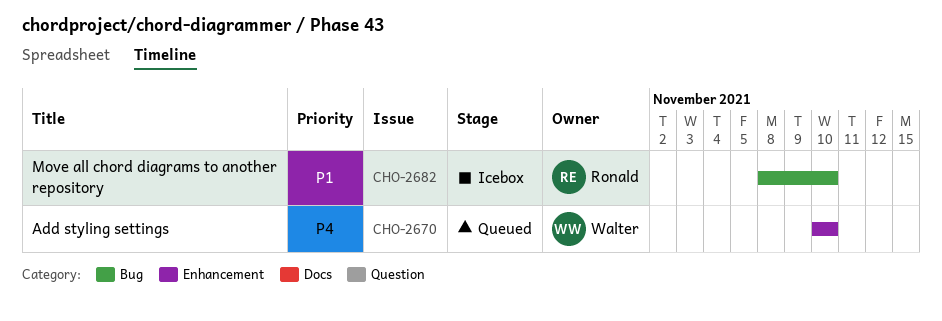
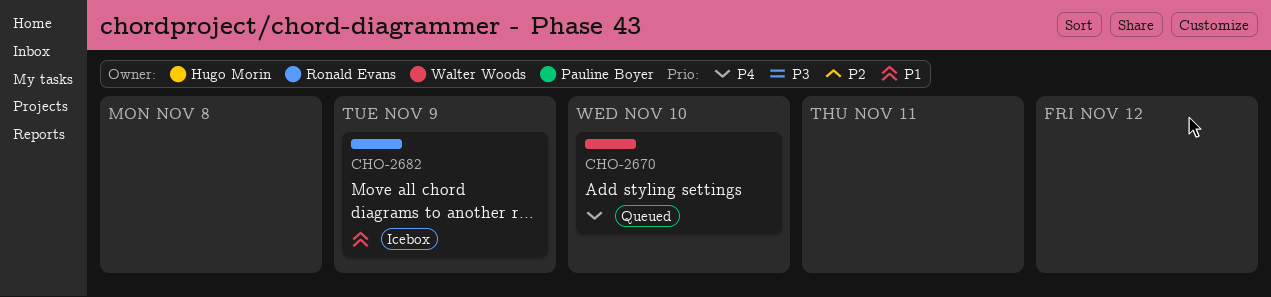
CHO-2682, due: Nov 10 -> Nov 9

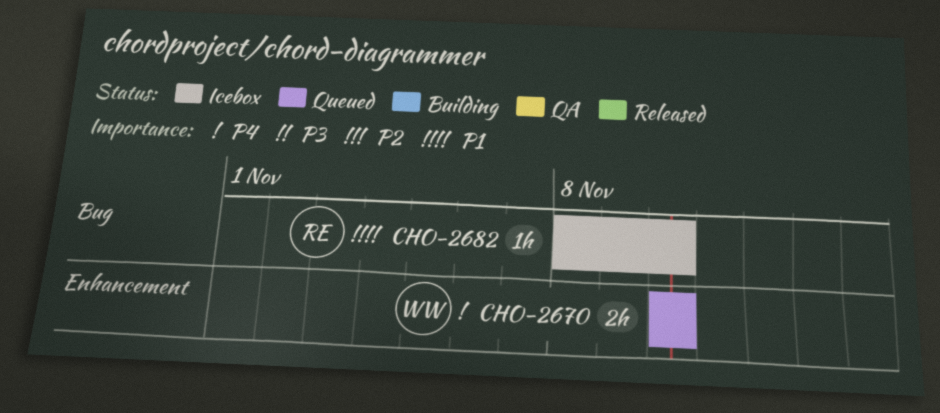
CHO-2682, due: Nov 9 -> Nov 10

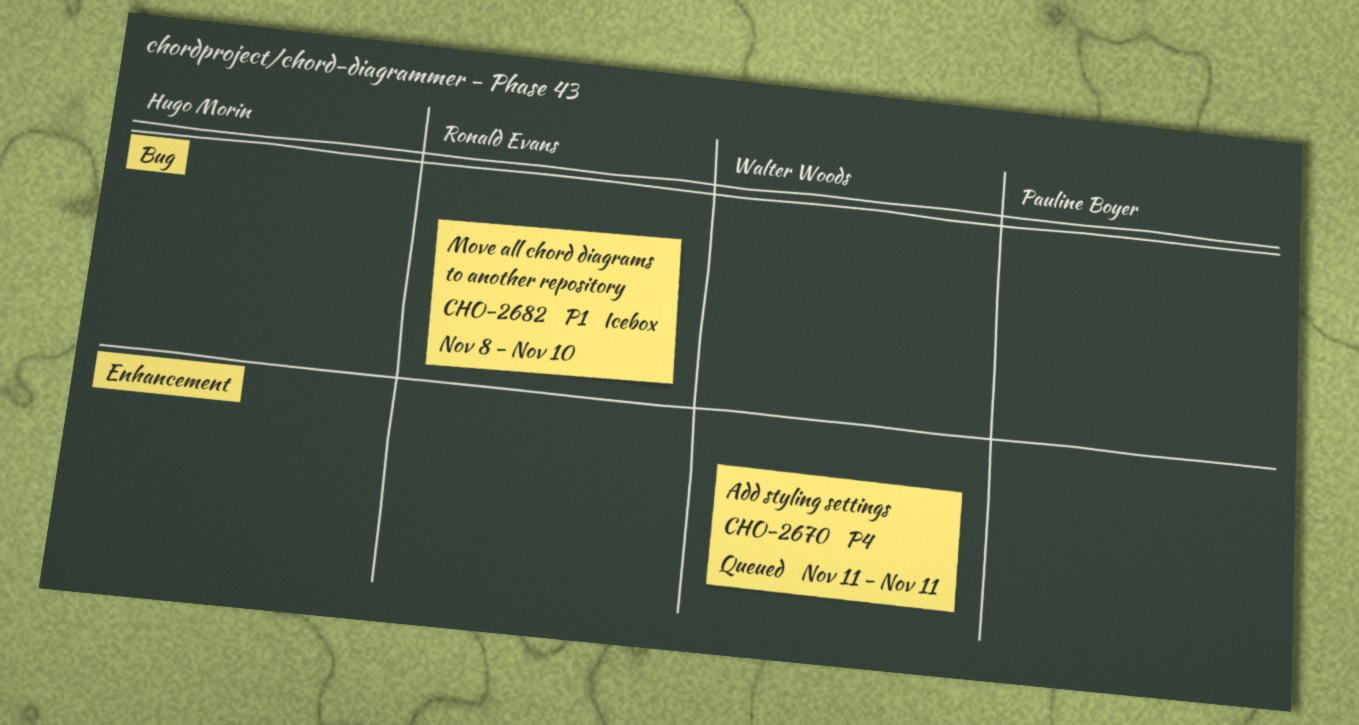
CHO-2670, start: Nov 10 -> Nov 11
CHO-2670, due: Nov 10 -> Nov 11

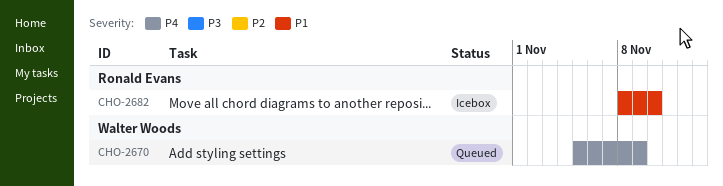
CHO-2670, start: Nov 11 -> Nov 5
CHO-2670, due: Nov 11 -> Nov 9

